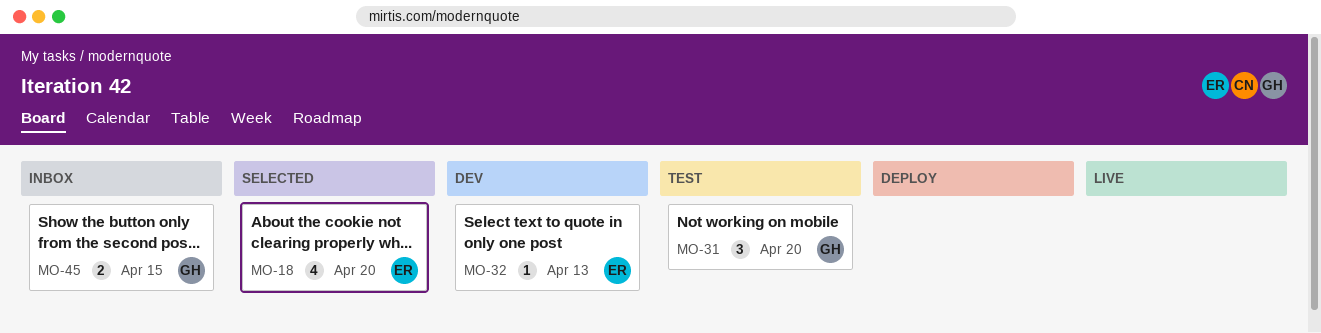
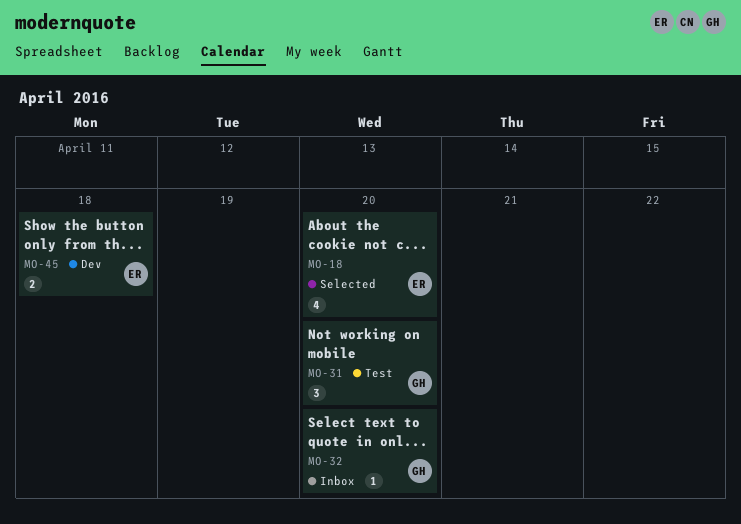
MO-32, status: Dev -> Inbox
MO-32, owner: ER -> GH
MO-32, due: Apr 13 -> Apr 20
MO-45, status: Inbox -> Dev
MO-45, owner: GH -> ER
MO-45, due: Apr 15 -> Apr 18

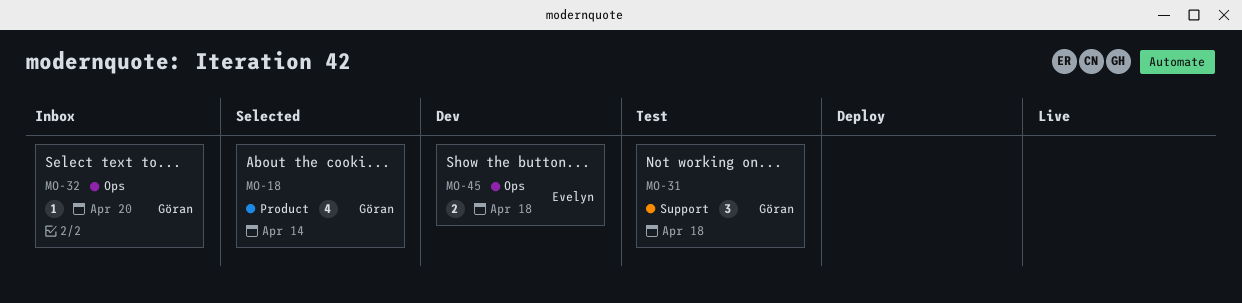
MO-18, owner: Evelyn -> Göran
MO-18, due: Apr 20 -> Apr 14
MO-31, due: Apr 20 -> Apr 18

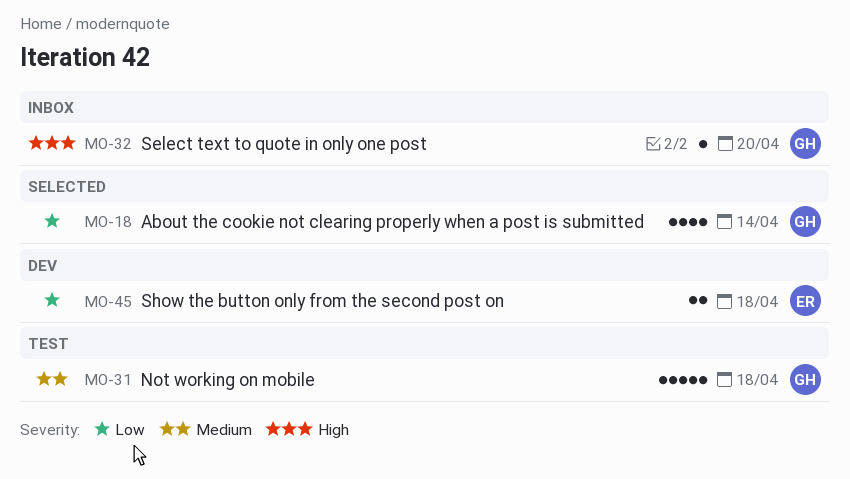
MO-31, estimate: 3 -> 5

